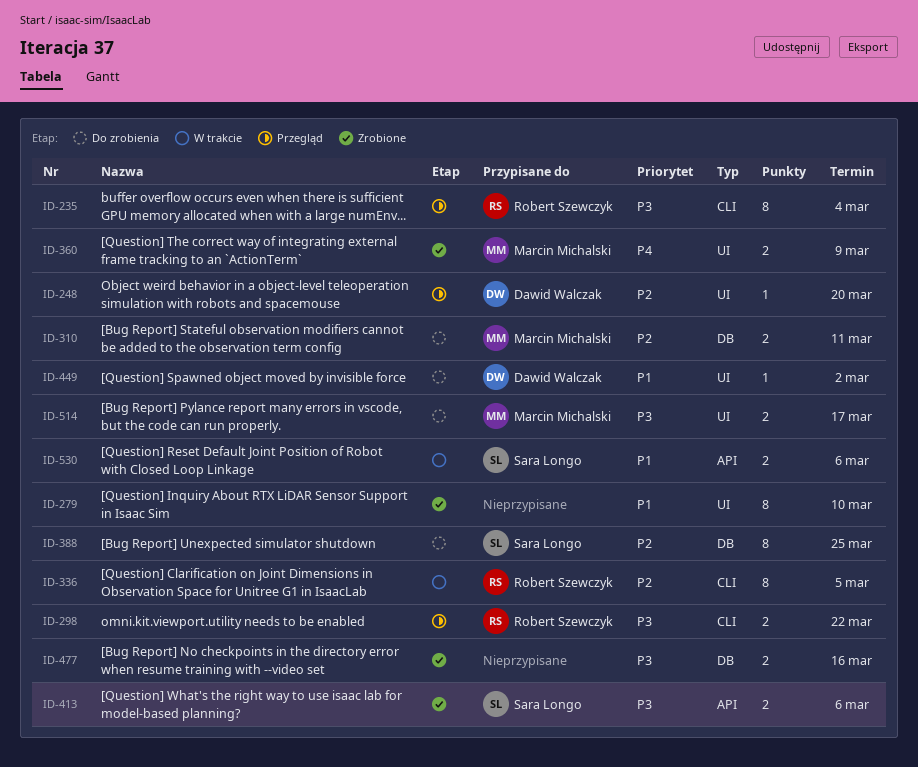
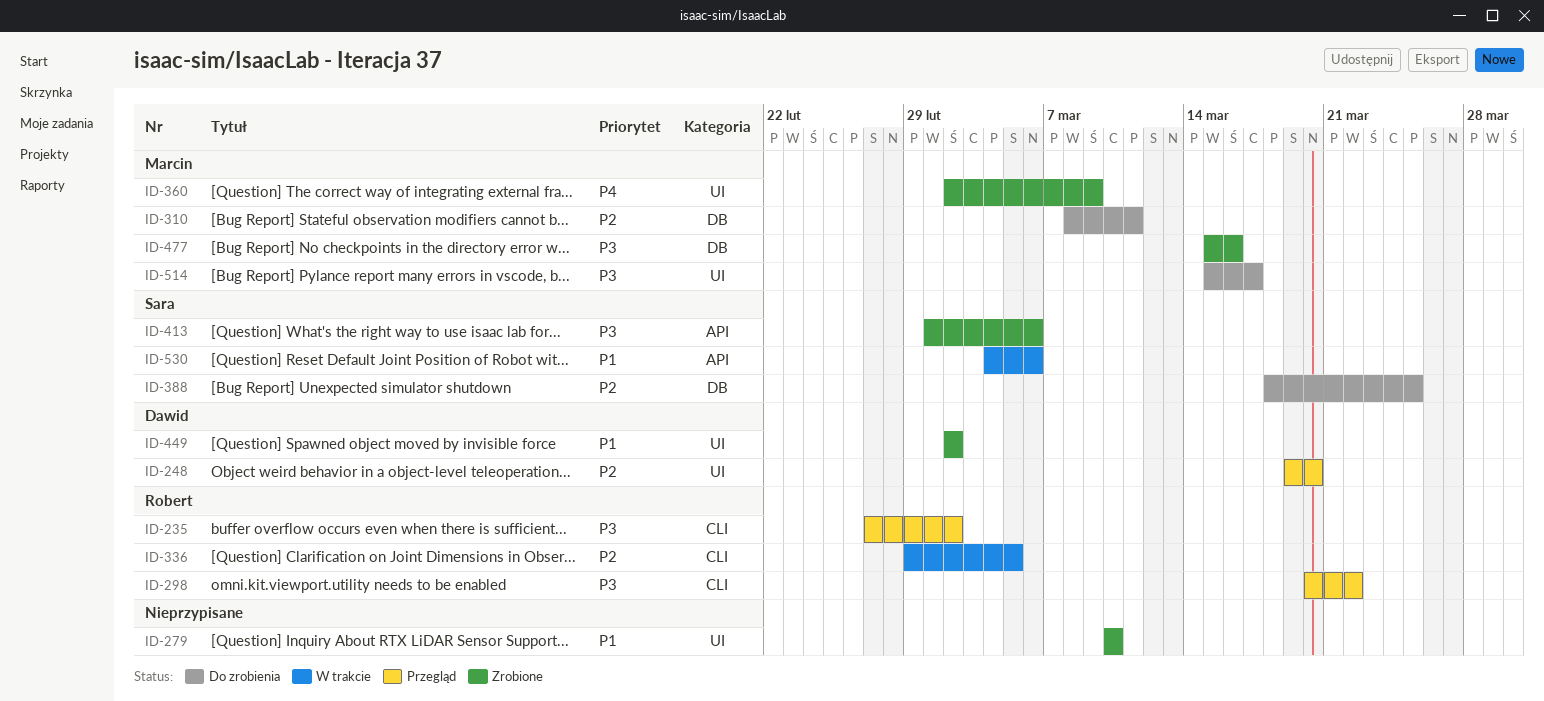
ID-235, due: Mar 4 -> Mar 2
ID-449, status: Do zrobienia -> Zrobione
ID-477, owner: none -> Marcin Michalski

